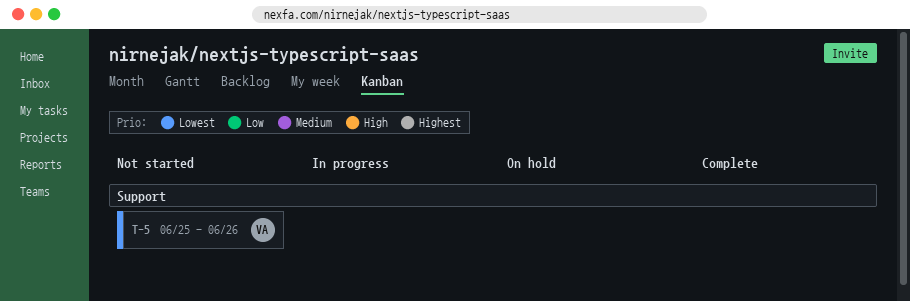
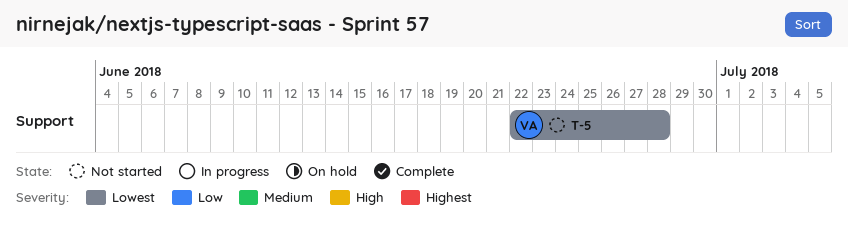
T-5, start: Jun 25 -> Jun 22
T-5, due: Jun 26 -> Jun 28

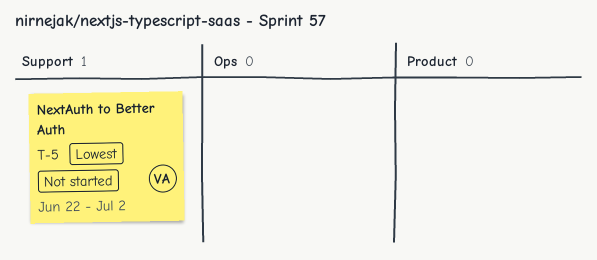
T-5, due: Jun 28 -> Jul 2

